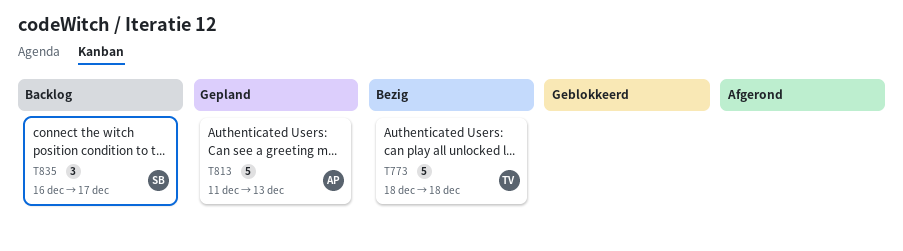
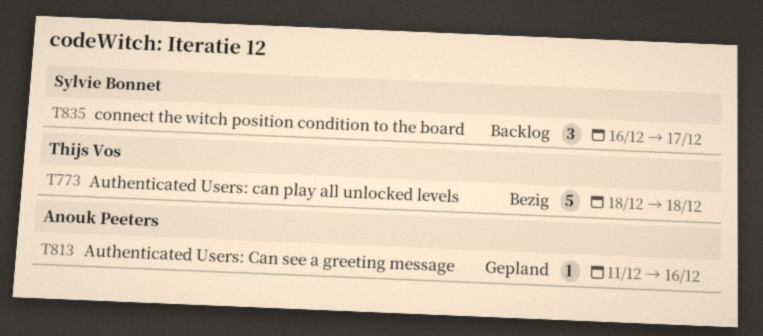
T813, estimate: 5 -> 1
T813, due: Dec 13 -> Dec 16

